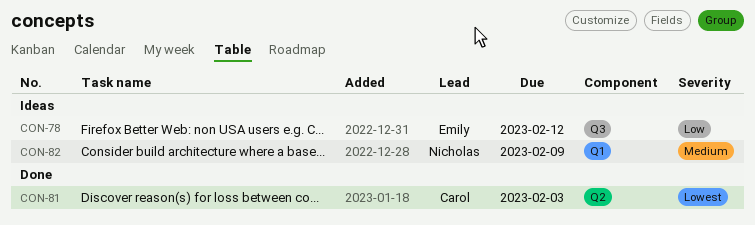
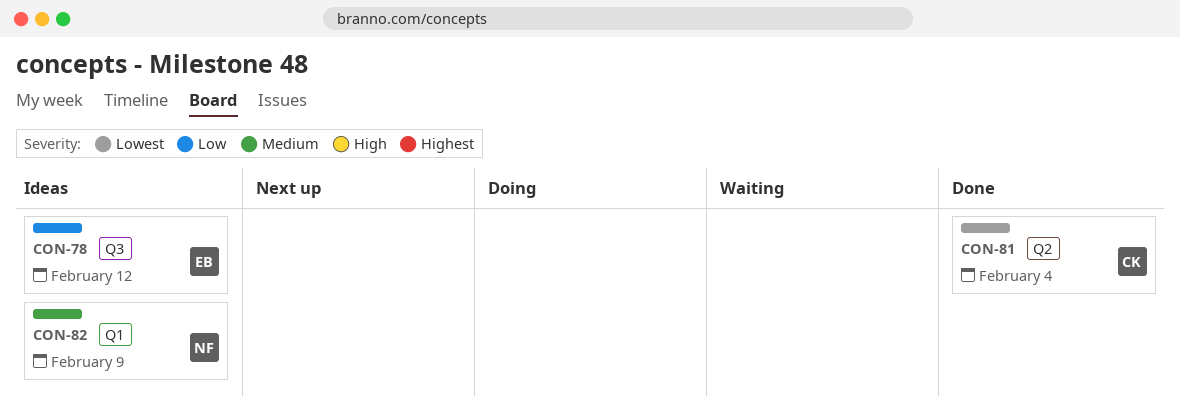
CON-81, due: Feb 3 -> Feb 4

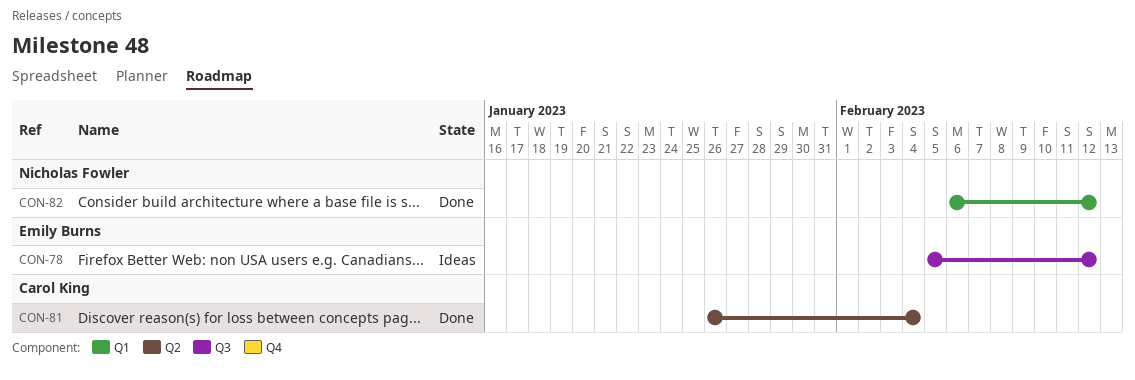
CON-82, status: Ideas -> Done
CON-82, due: Feb 9 -> Feb 12

